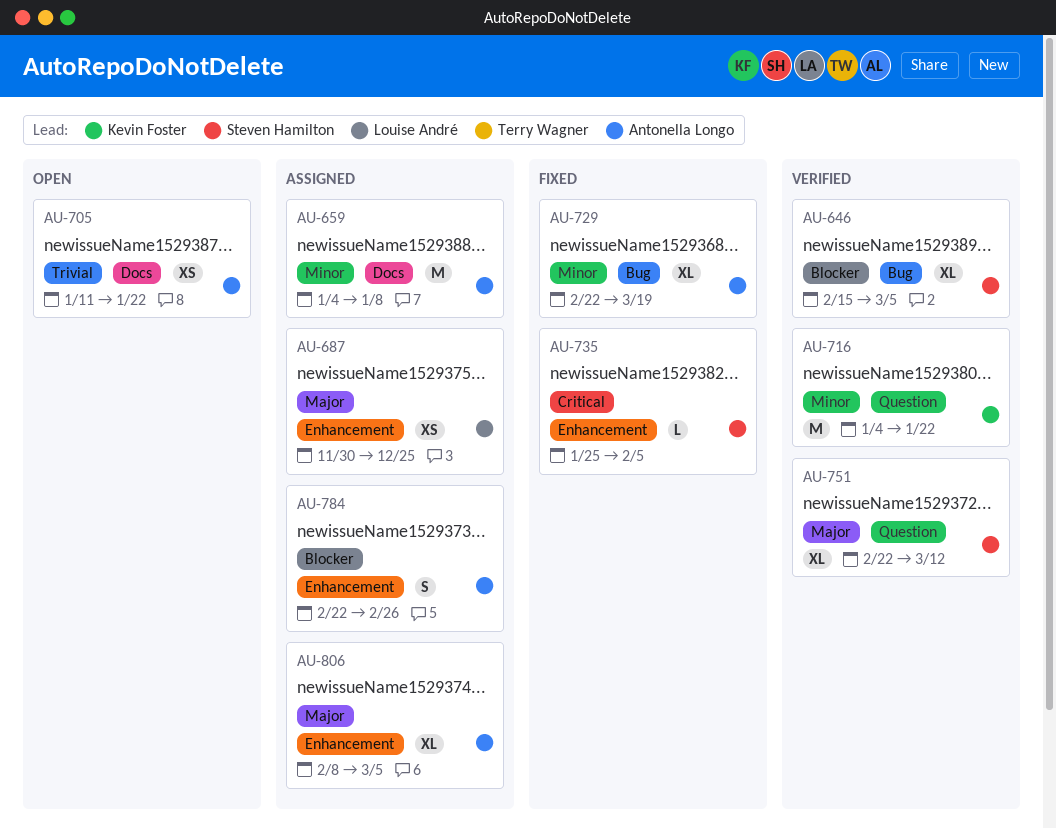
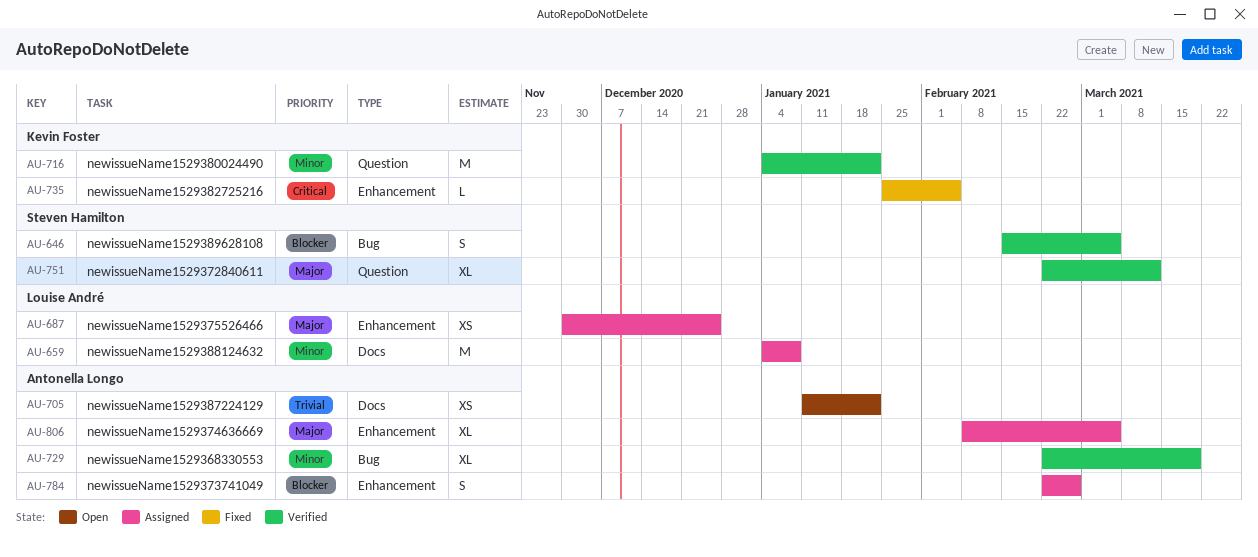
AU-646, estimate: XL -> S
AU-659, owner: Antonella Longo -> Louise André
AU-729, status: Fixed -> Verified
AU-735, owner: Steven Hamilton -> Kevin Foster

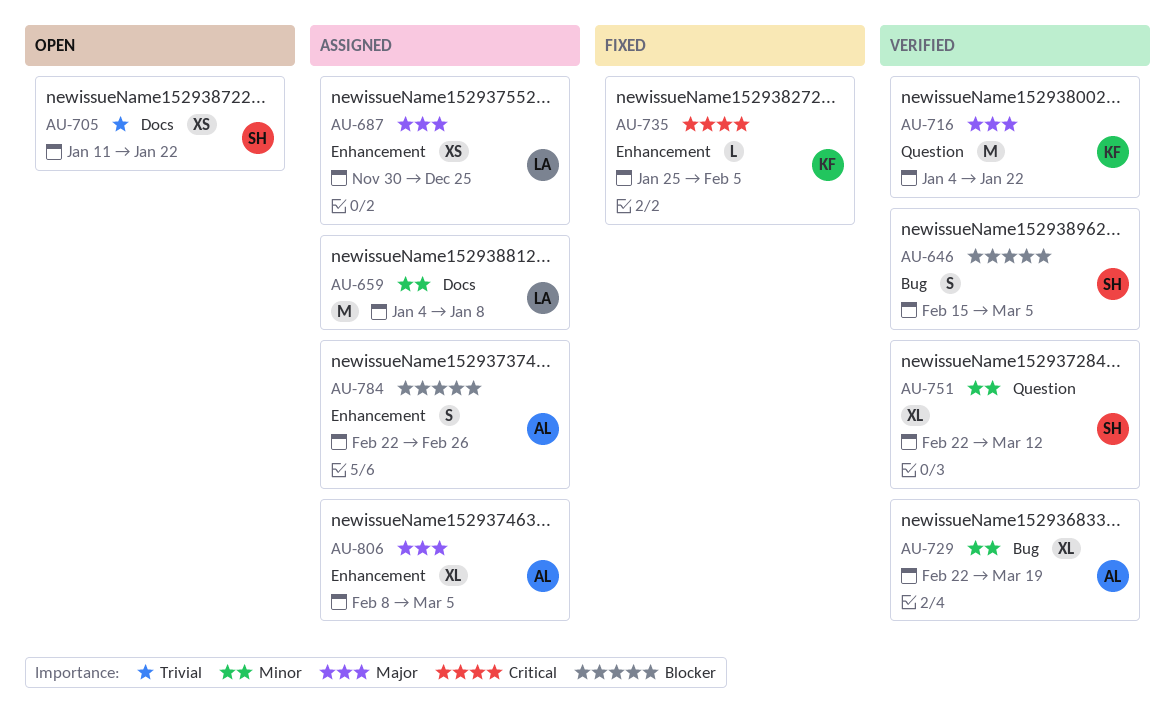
AU-705, owner: Antonella Longo -> Steven Hamilton
AU-716, priority: Minor -> Major
AU-751, priority: Major -> Minor

